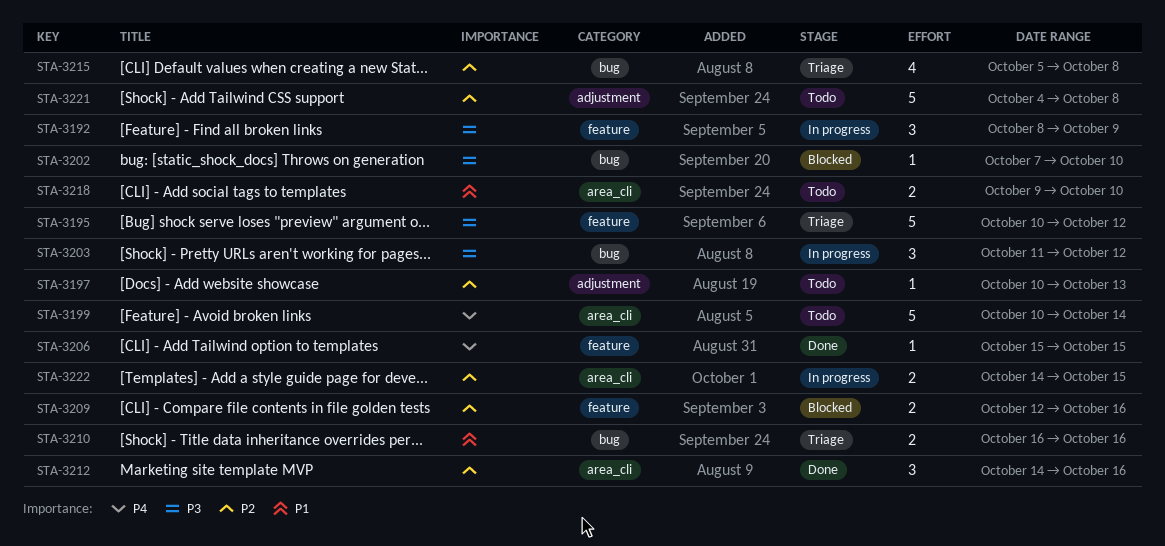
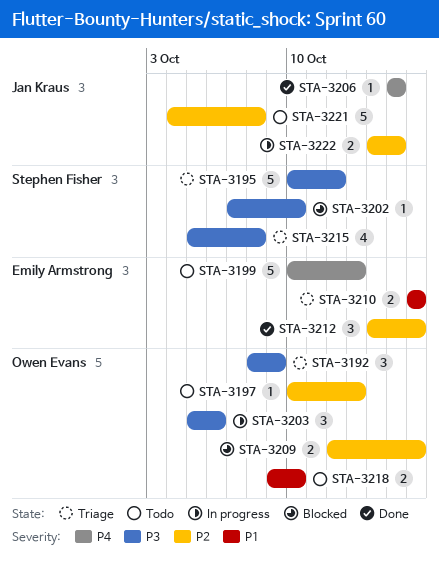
STA-3192, status: In progress -> Triage
STA-3199, due: Oct 14 -> Oct 13
STA-3203, start: Oct 11 -> Oct 5
STA-3203, due: Oct 12 -> Oct 6
STA-3215, priority: P2 -> P3

